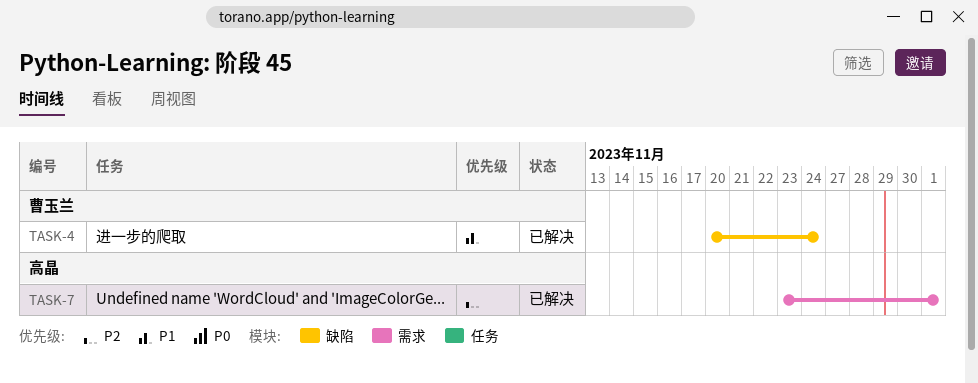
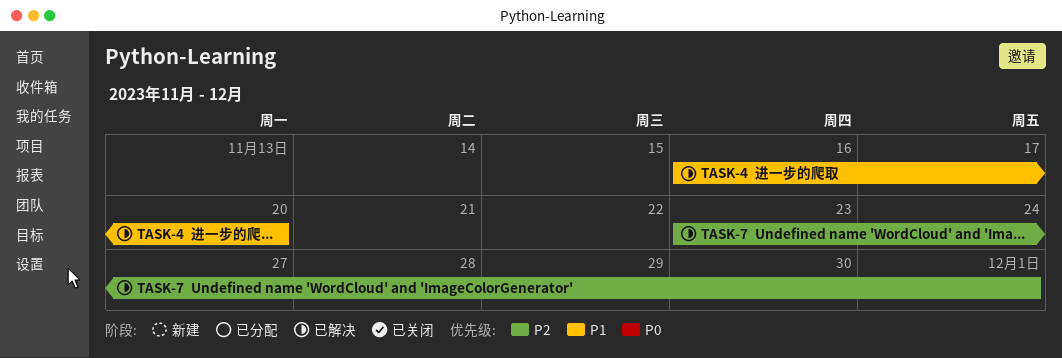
TASK-4, start: Nov 20 -> Nov 16
TASK-4, due: Nov 24 -> Nov 20

